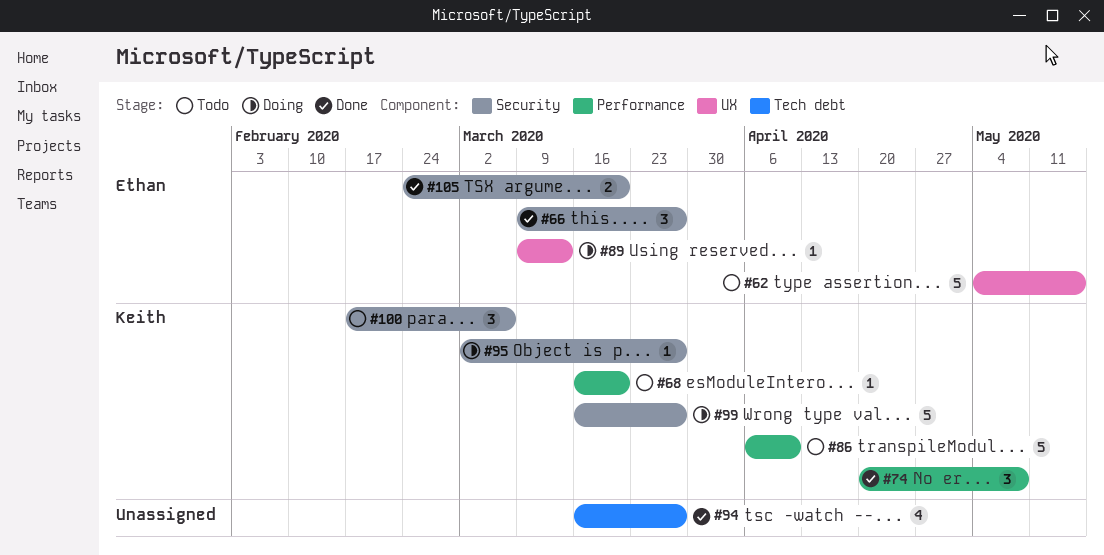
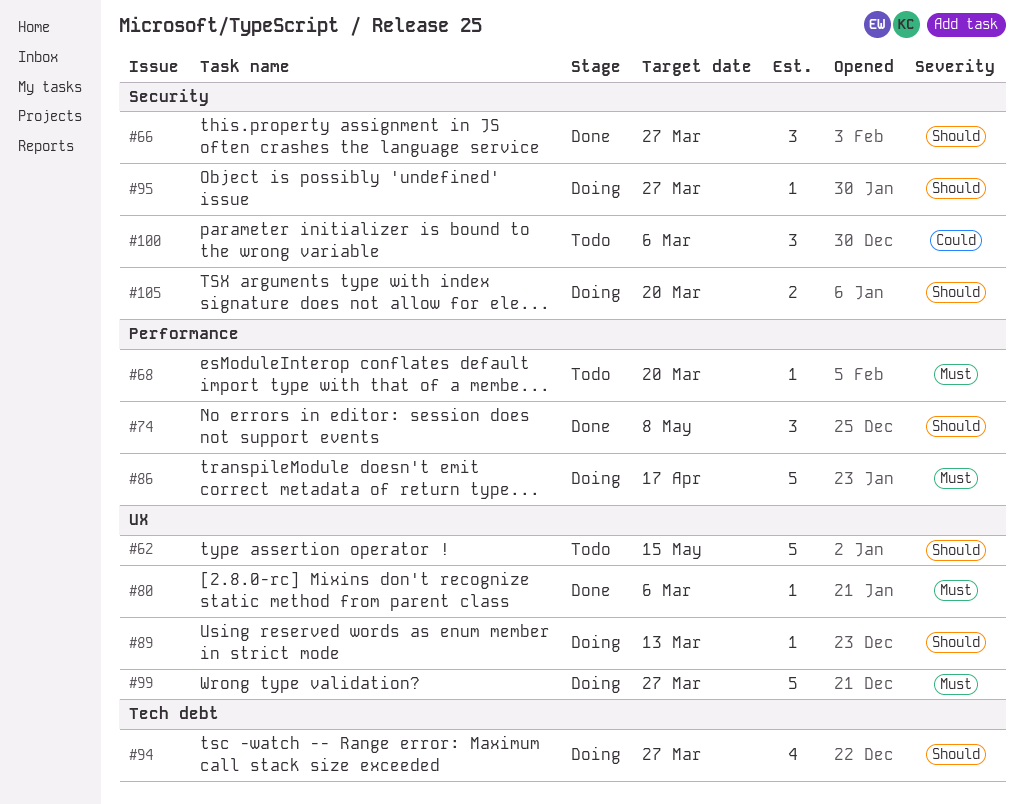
#80: none -> present
#86, status: Todo -> Doing
#86, due: Apr 10 -> Apr 17
#94, status: Done -> Doing
#99, label: Security -> UX
#105, status: Done -> Doing

